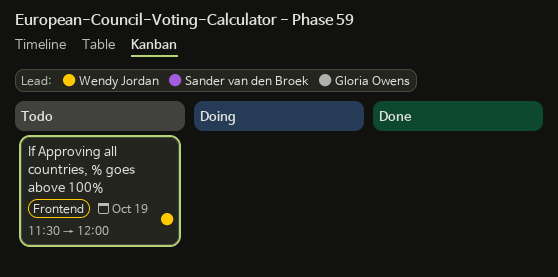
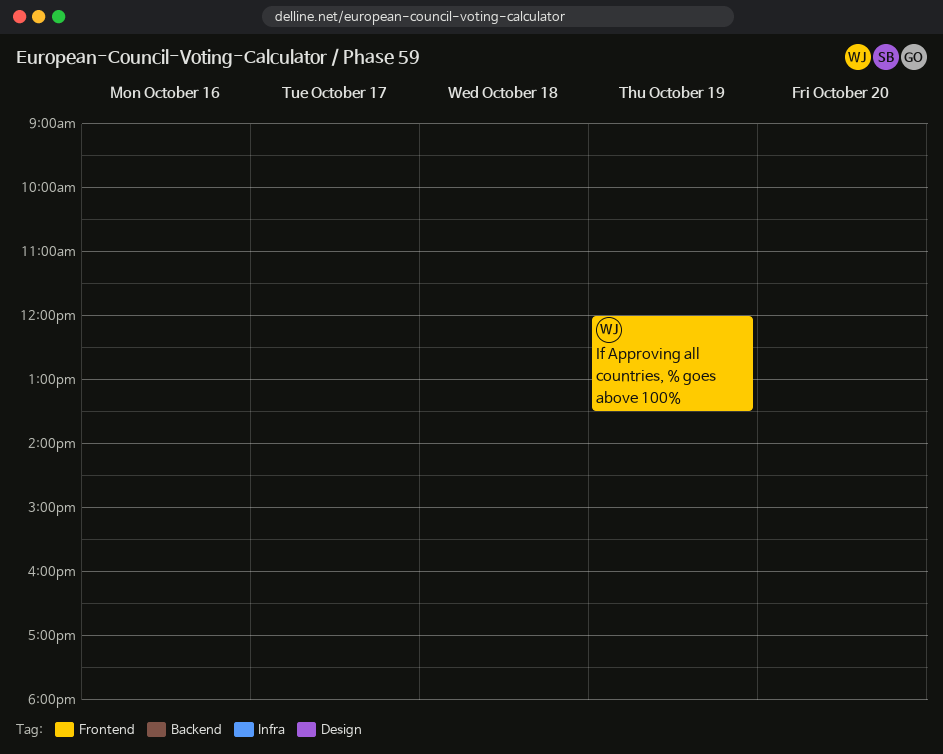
If Approving all countries, % goes above 100%, begins: 11:30 -> 12:00
If Approving all countries, % goes above 100%, ends: 12:00 -> 13:30

